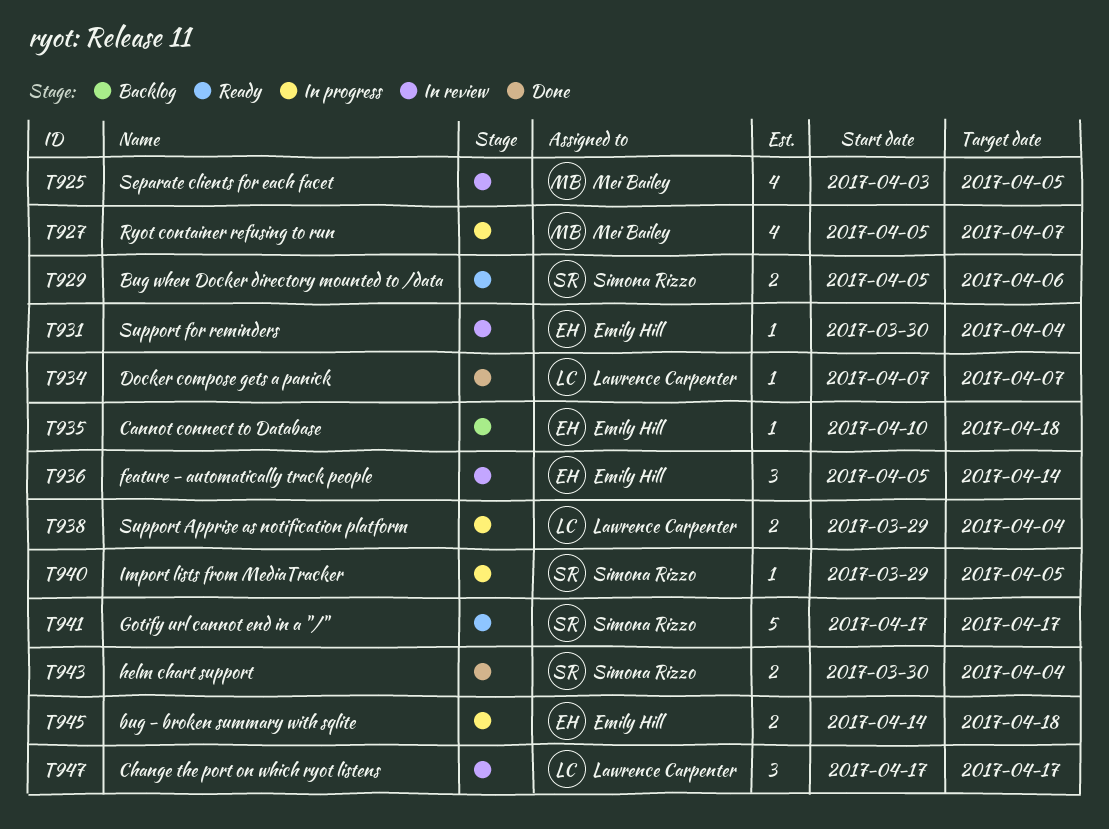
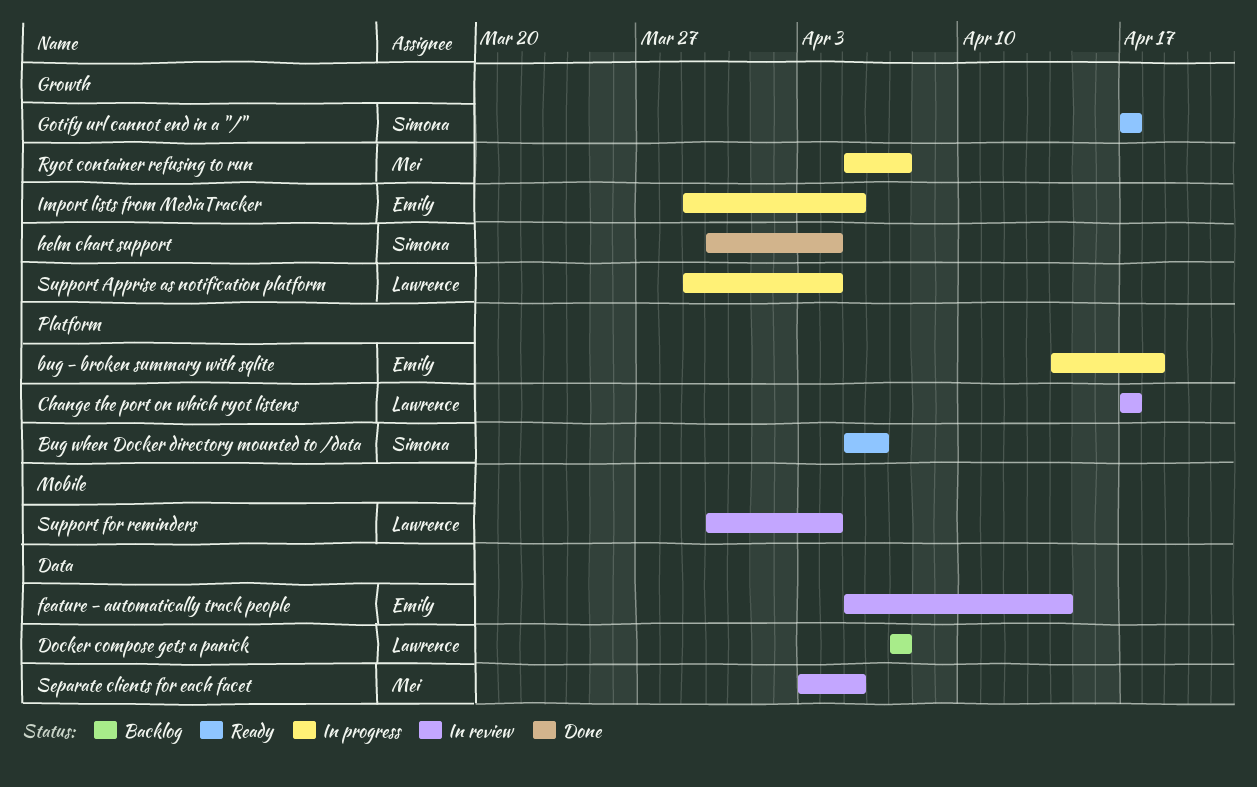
Cannot connect to Database: present -> none
Docker compose gets a panick, status: Done -> Backlog
Import lists from MediaTracker, owner: Simona Rizzo -> Emily Hill
Support for reminders, owner: Emily Hill -> Lawrence Carpenter

